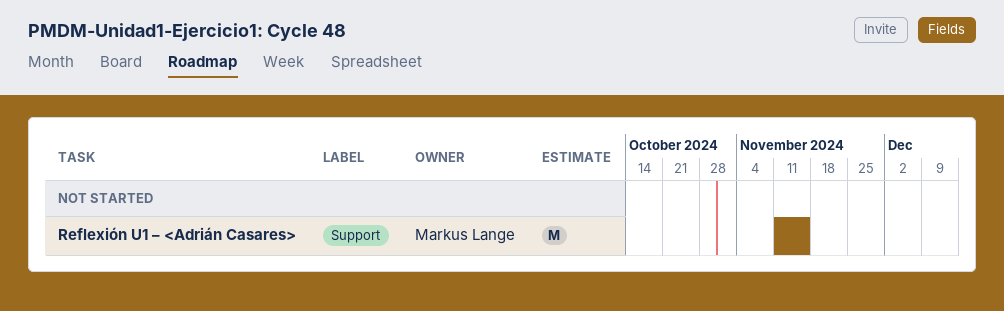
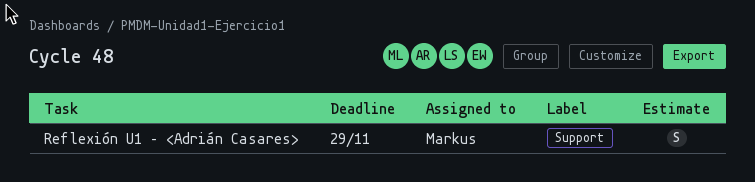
Reflexión U1 – <Adrián Casares>, estimate: M -> S
Reflexión U1 – <Adrián Casares>, due: Nov 15 -> Nov 29

